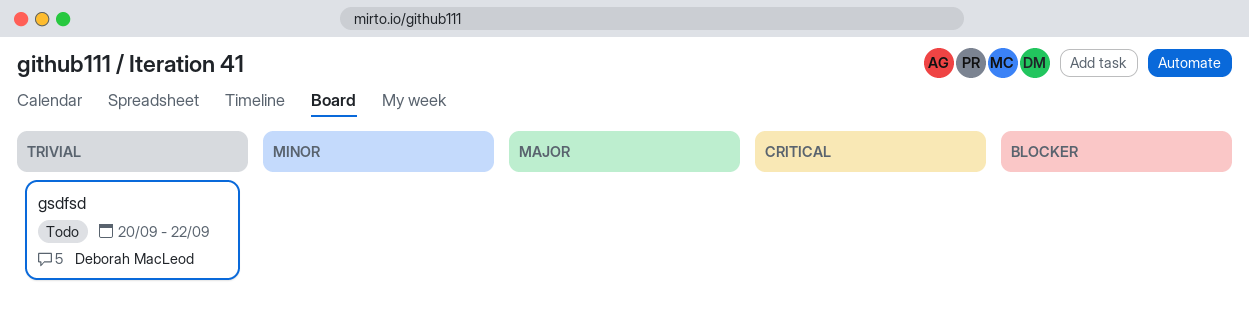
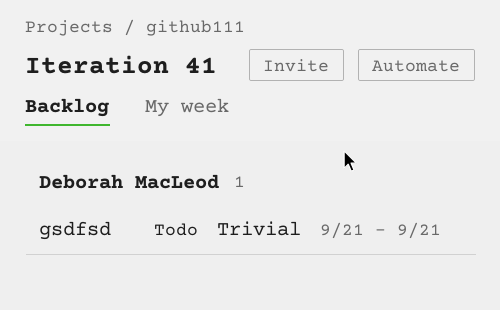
gsdfsd, start: Sep 20 -> Sep 21
gsdfsd, due: Sep 22 -> Sep 21

